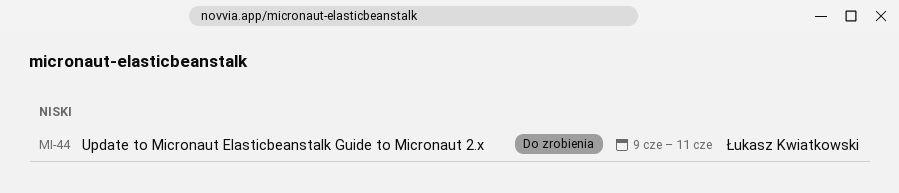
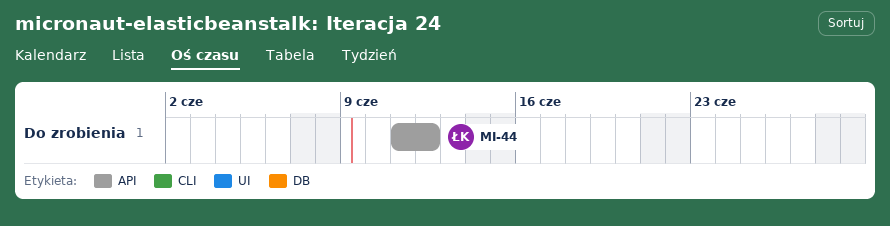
MI-44, start: Jun 9 -> Jun 11
MI-44, due: Jun 11 -> Jun 12

